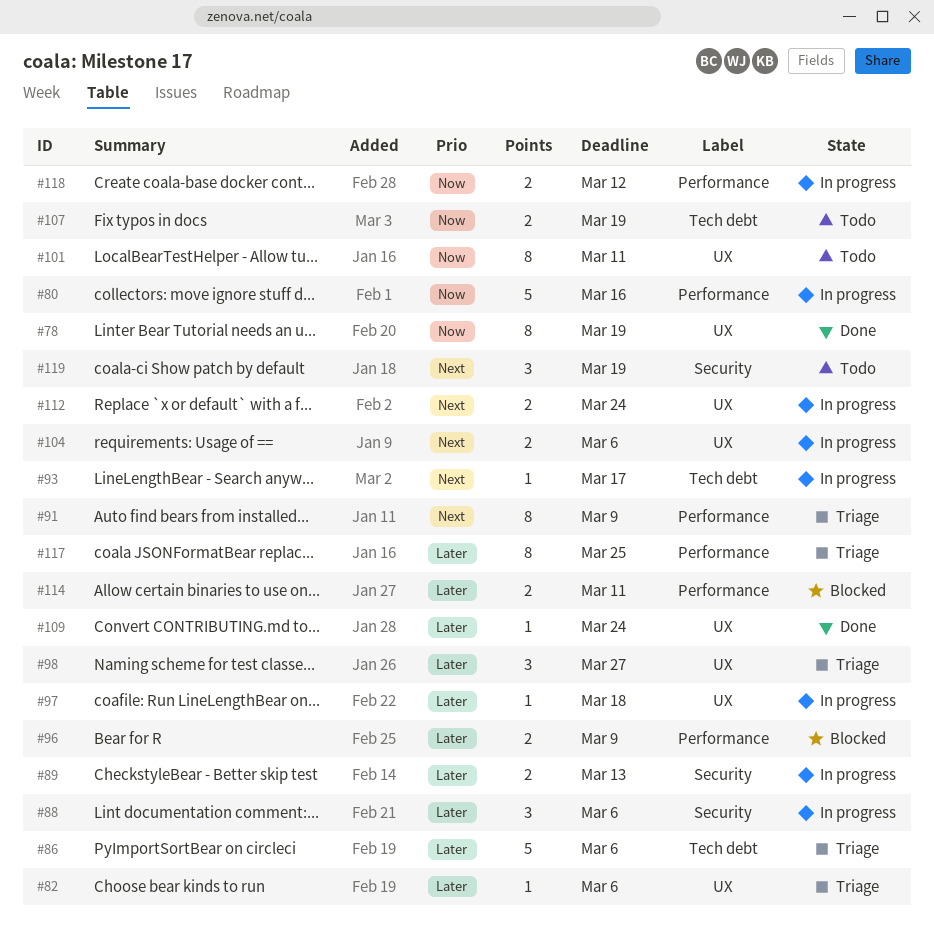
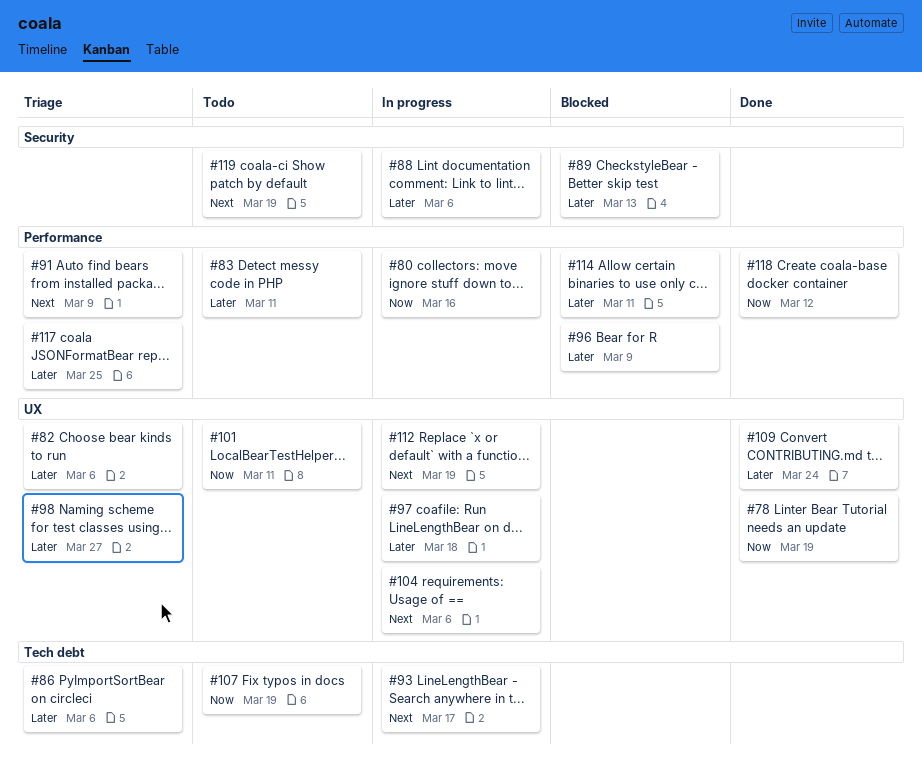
#83: none -> present
#89, status: In progress -> Blocked
#112, due: Mar 24 -> Mar 19
#118, status: In progress -> Done

